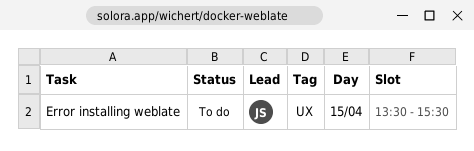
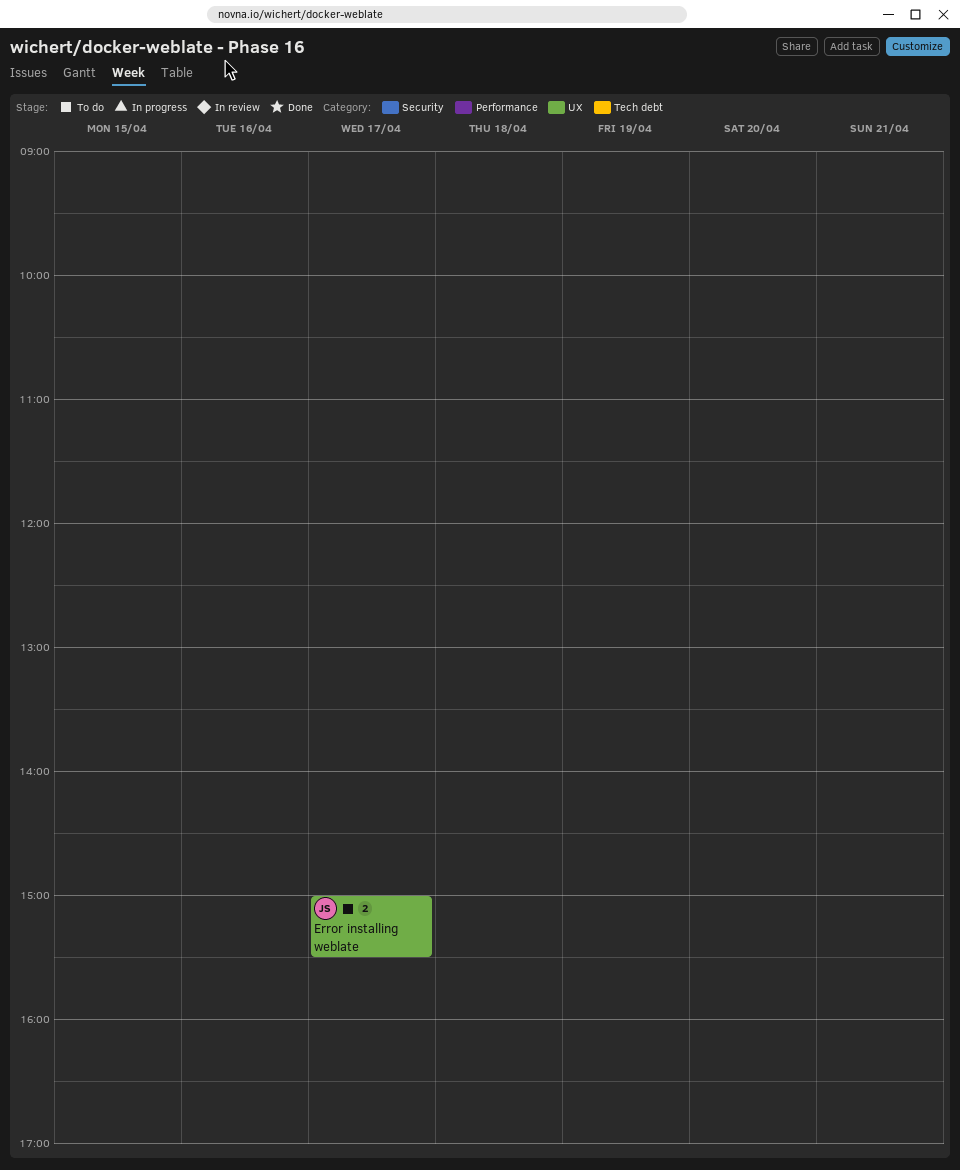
Error installing weblate, day: Apr 15 -> Apr 17
Error installing weblate, begins: 13:30 -> 15:00

